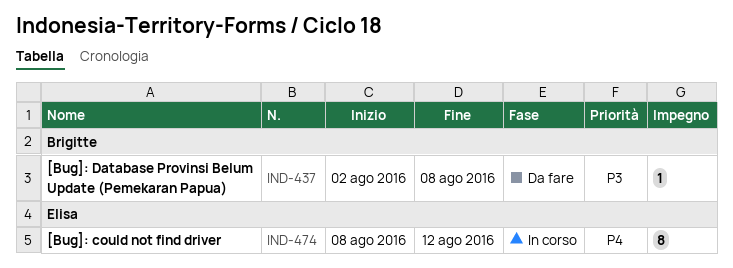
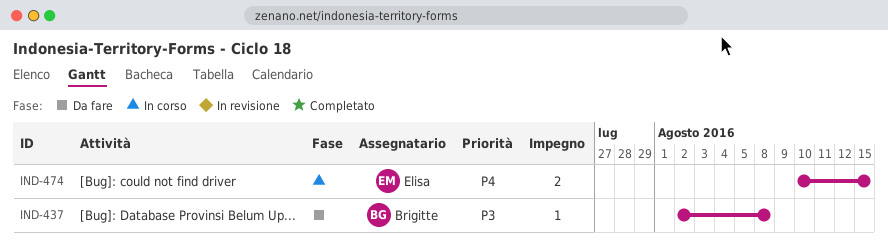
IND-474, estimate: 8 -> 2
IND-474, start: Aug 8 -> Aug 10
IND-474, due: Aug 12 -> Aug 15

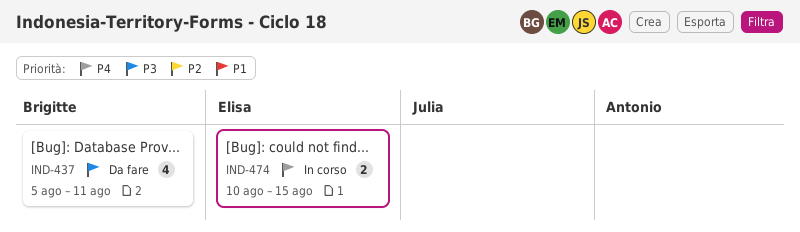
IND-437, estimate: 1 -> 4
IND-437, start: Aug 2 -> Aug 5
IND-437, due: Aug 8 -> Aug 11

